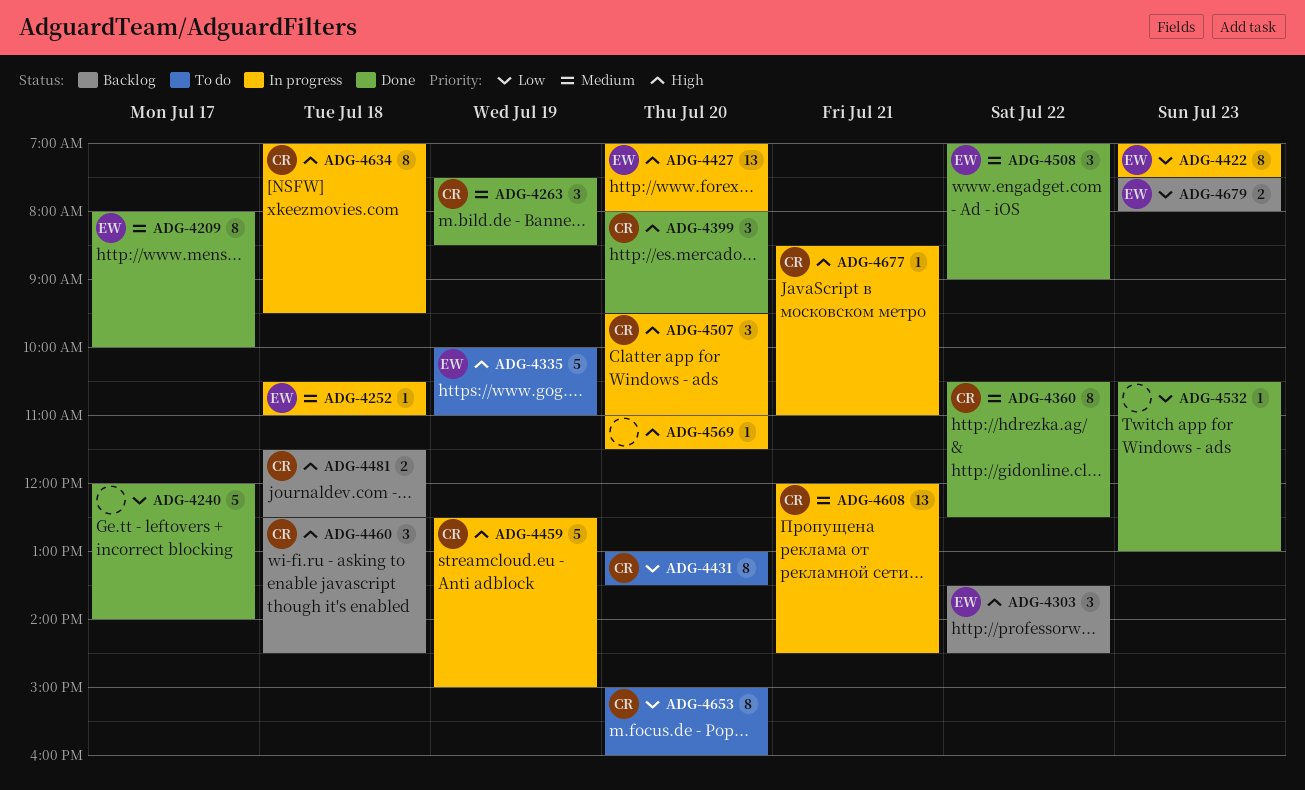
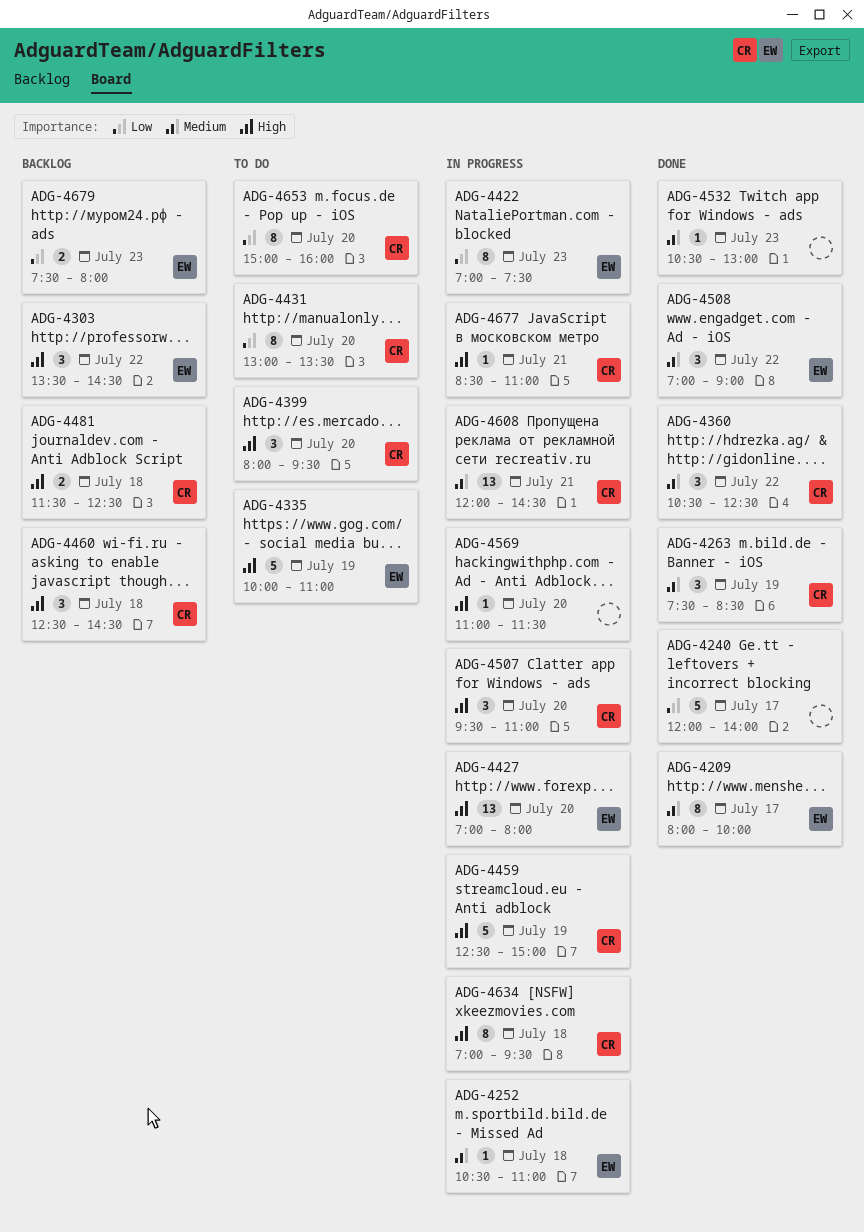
ADG-4360, estimate: 8 -> 3
ADG-4399, status: Done -> To do
ADG-4532, priority: Low -> Medium

